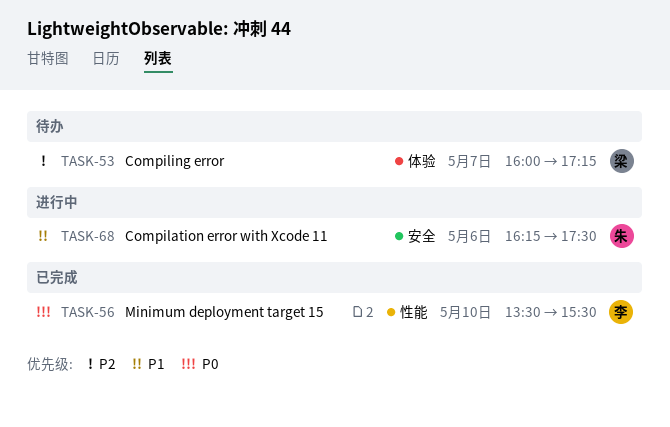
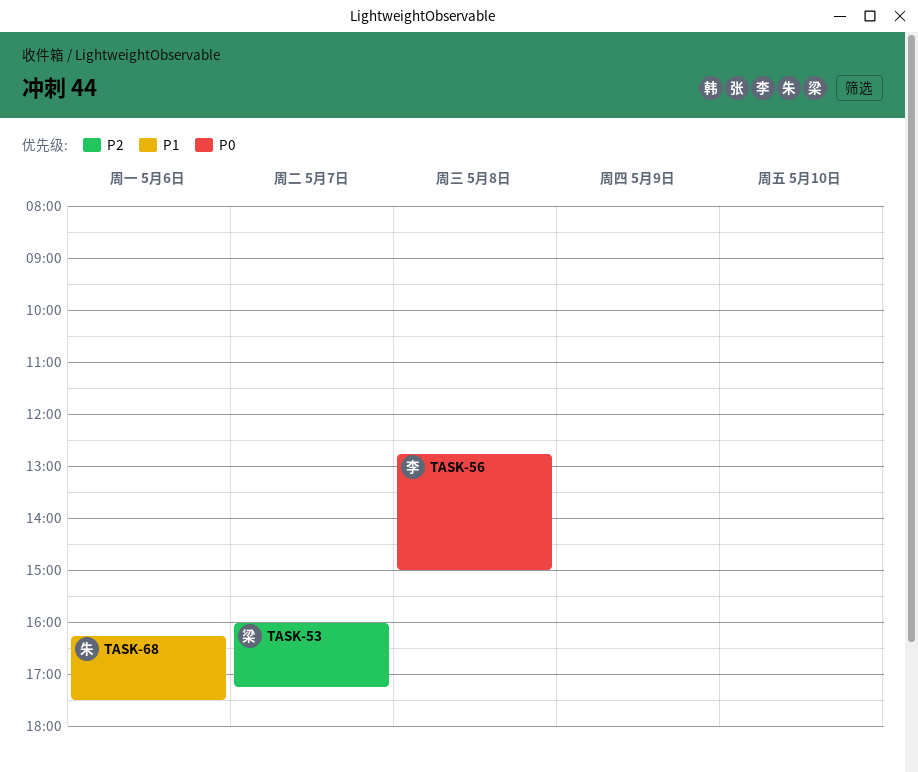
TASK-56, day: May 10 -> May 8
TASK-56, begins: 13:30 -> 12:45
TASK-56, ends: 15:30 -> 15:00

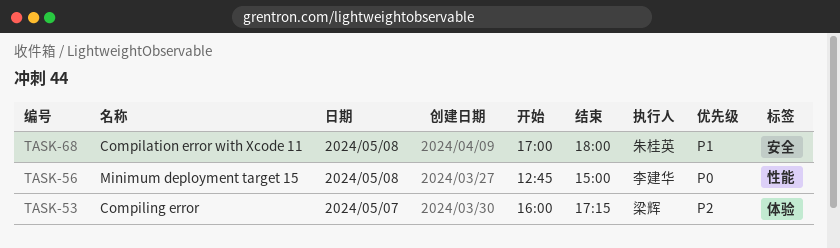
TASK-68, day: May 6 -> May 8
TASK-68, begins: 16:15 -> 17:00
TASK-68, ends: 17:30 -> 18:00

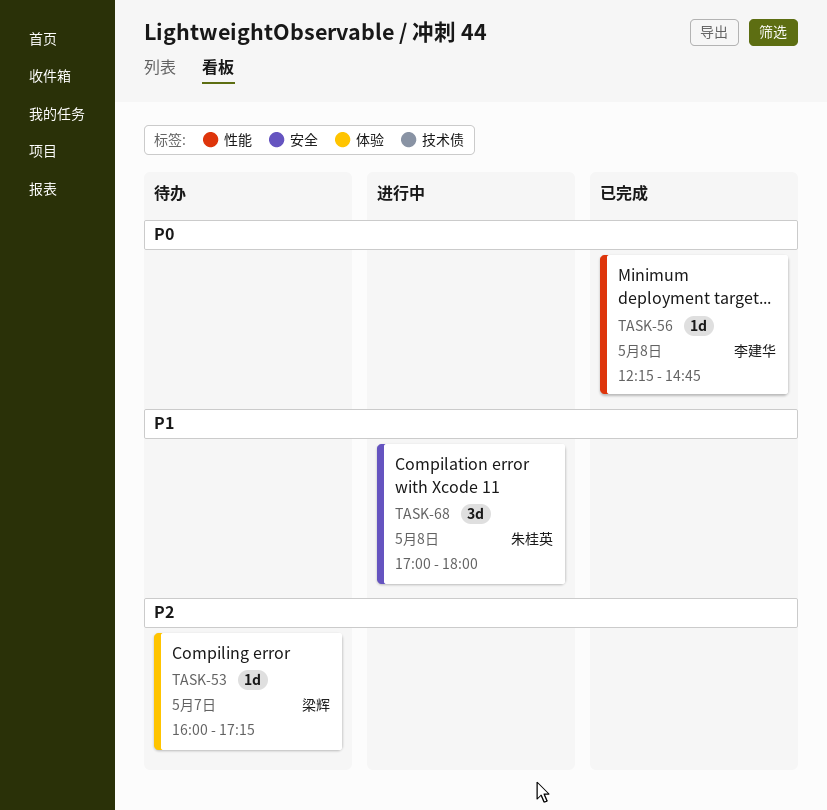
TASK-56, begins: 12:45 -> 12:15
TASK-56, ends: 15:00 -> 14:45

